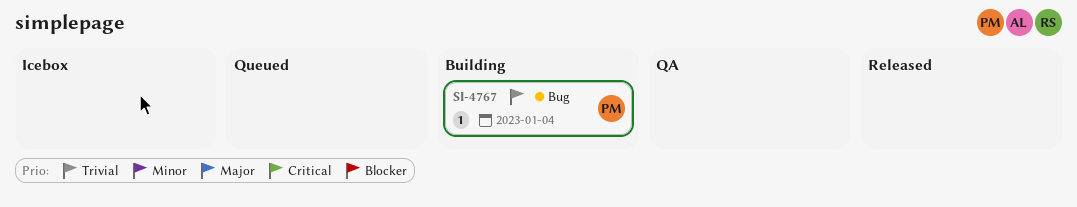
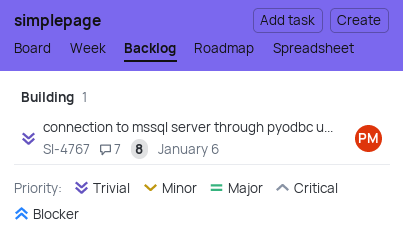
SI-4767, estimate: 1 -> 8
SI-4767, due: Jan 4 -> Jan 6

